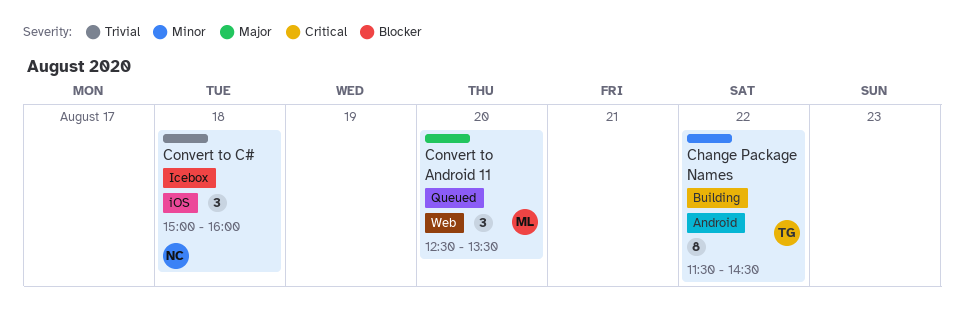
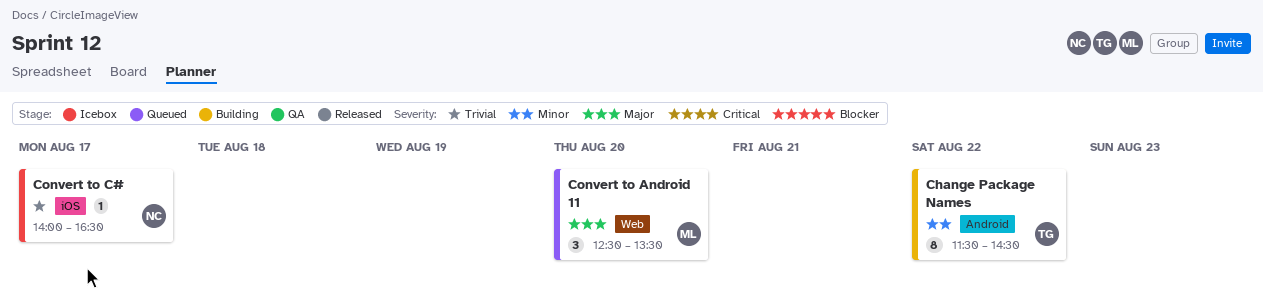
Convert to C#, estimate: 3 -> 1
Convert to C#, day: Aug 18 -> Aug 17
Convert to C#, begins: 15:00 -> 14:00
Convert to C#, ends: 16:00 -> 16:30

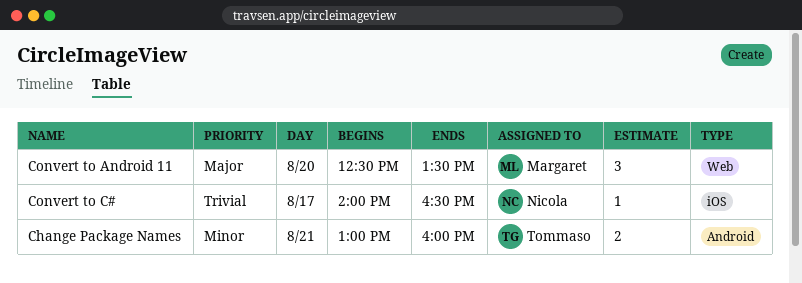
Change Package Names, estimate: 8 -> 2
Change Package Names, day: Aug 22 -> Aug 21
Change Package Names, begins: 11:30 -> 13:00
Change Package Names, ends: 14:30 -> 16:00

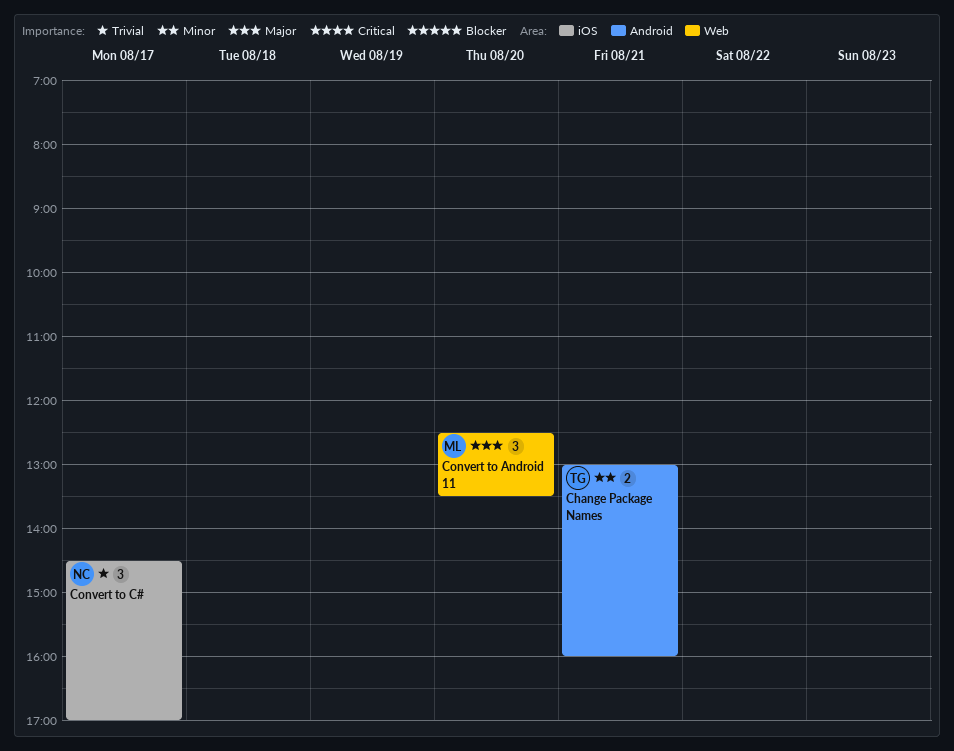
Convert to C#, estimate: 1 -> 3
Convert to C#, begins: 14:00 -> 14:30
Convert to C#, ends: 16:30 -> 17:00

